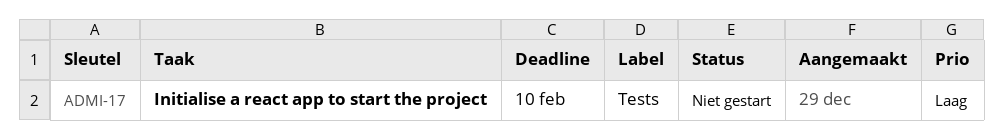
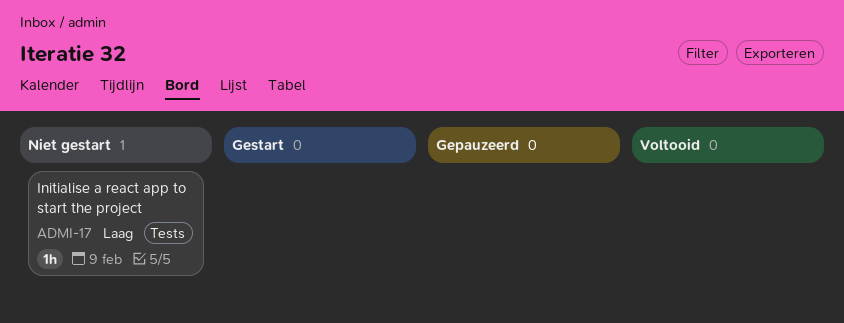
ADMI-17, due: Feb 10 -> Feb 9

